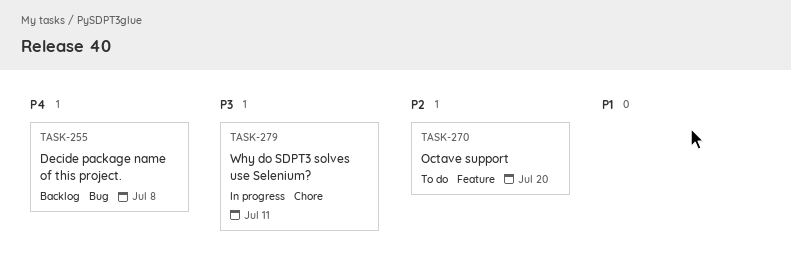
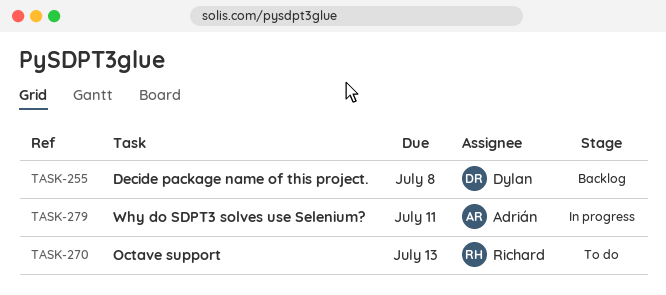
TASK-270, due: Jul 20 -> Jul 13

